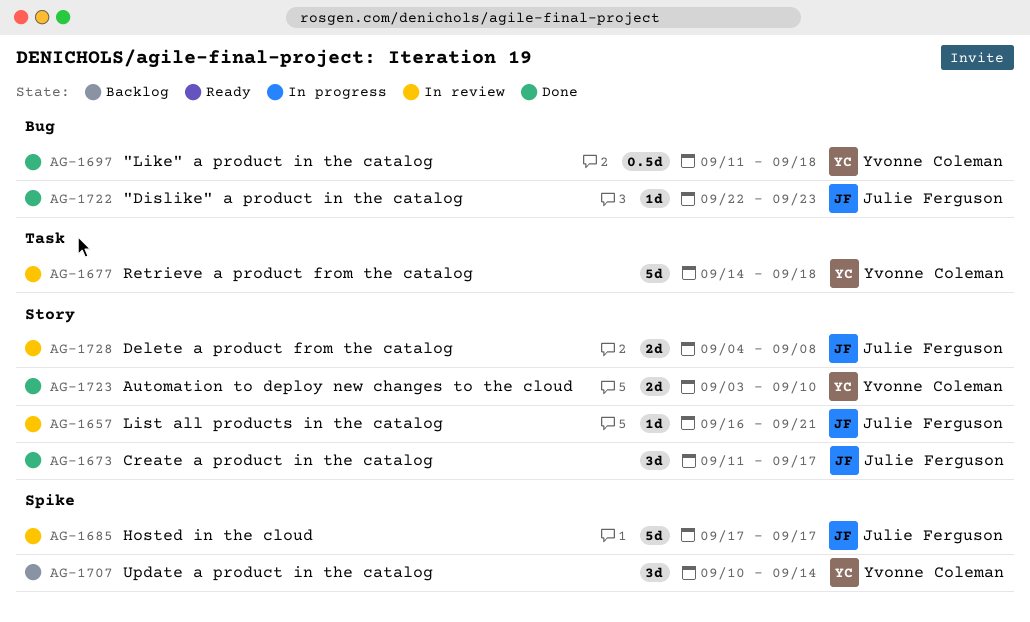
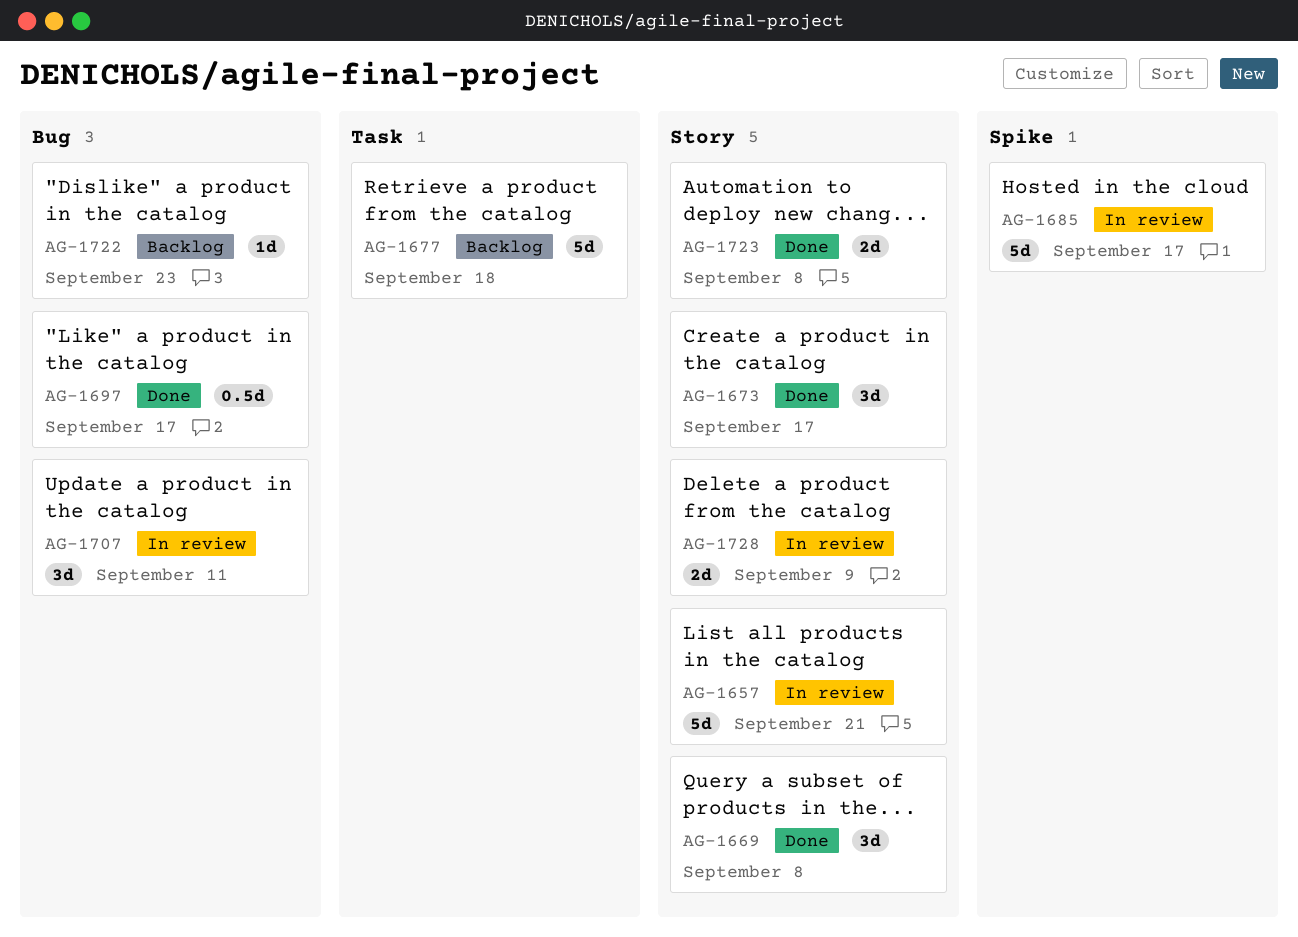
AG-1657, estimate: 1d -> 5d
AG-1669: none -> present
AG-1677, status: In review -> Backlog
AG-1697, due: Sep 18 -> Sep 17
AG-1707, status: Backlog -> In review
AG-1707, label: Spike -> Bug
AG-1707, due: Sep 14 -> Sep 11
AG-1722, status: Done -> Backlog
AG-1723, due: Sep 10 -> Sep 8
AG-1728, due: Sep 8 -> Sep 9

